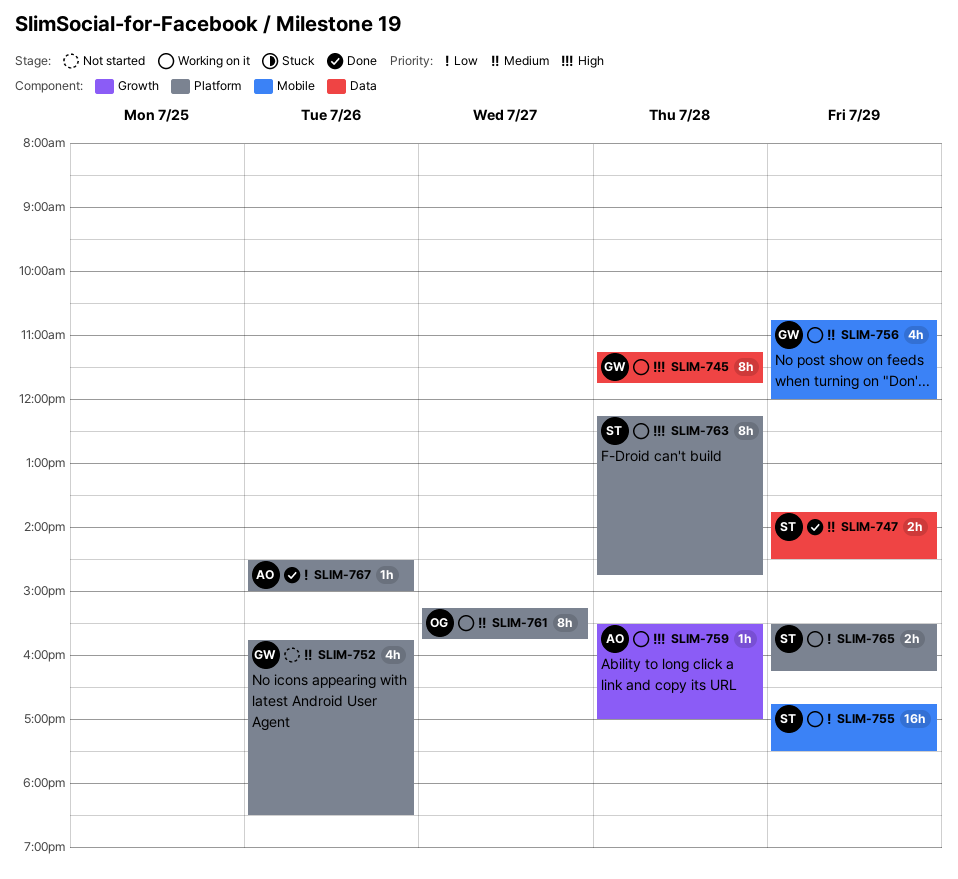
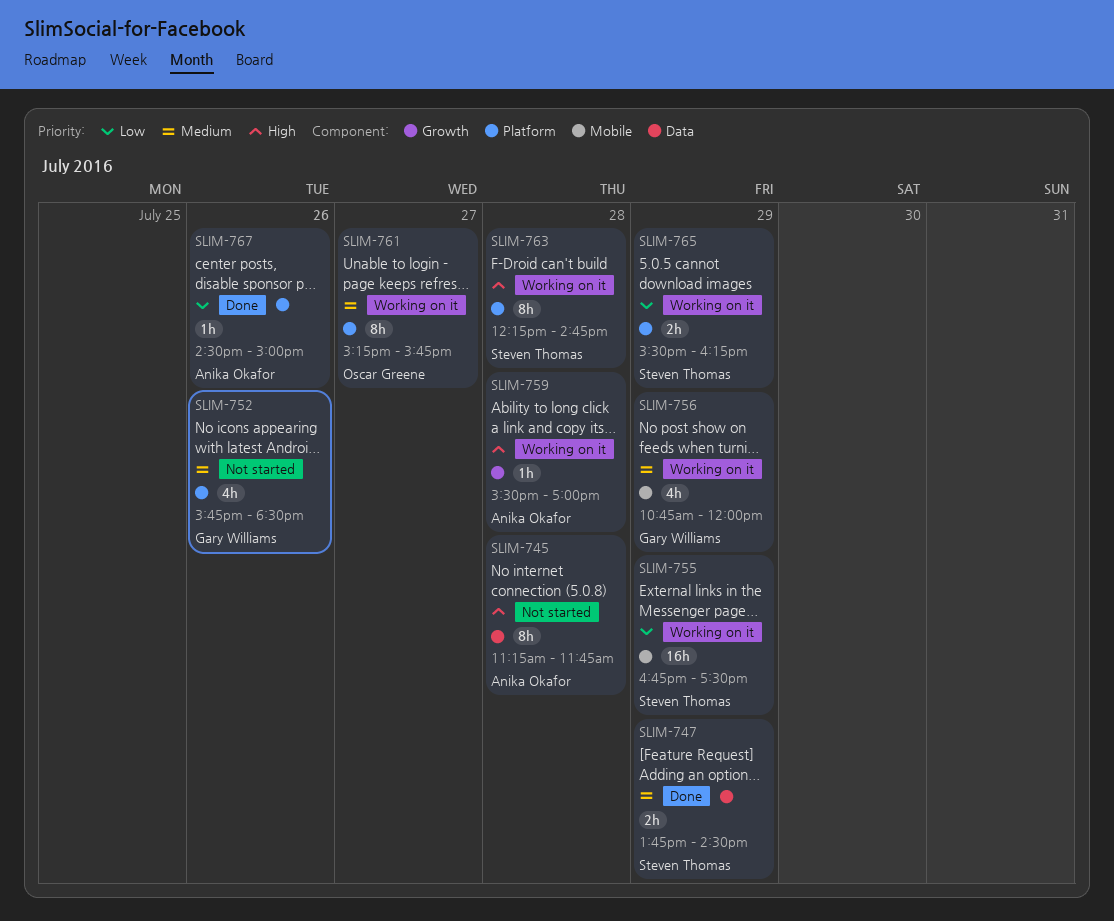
SLIM-745, status: Working on it -> Not started
SLIM-745, owner: Gary Williams -> Anika Okafor

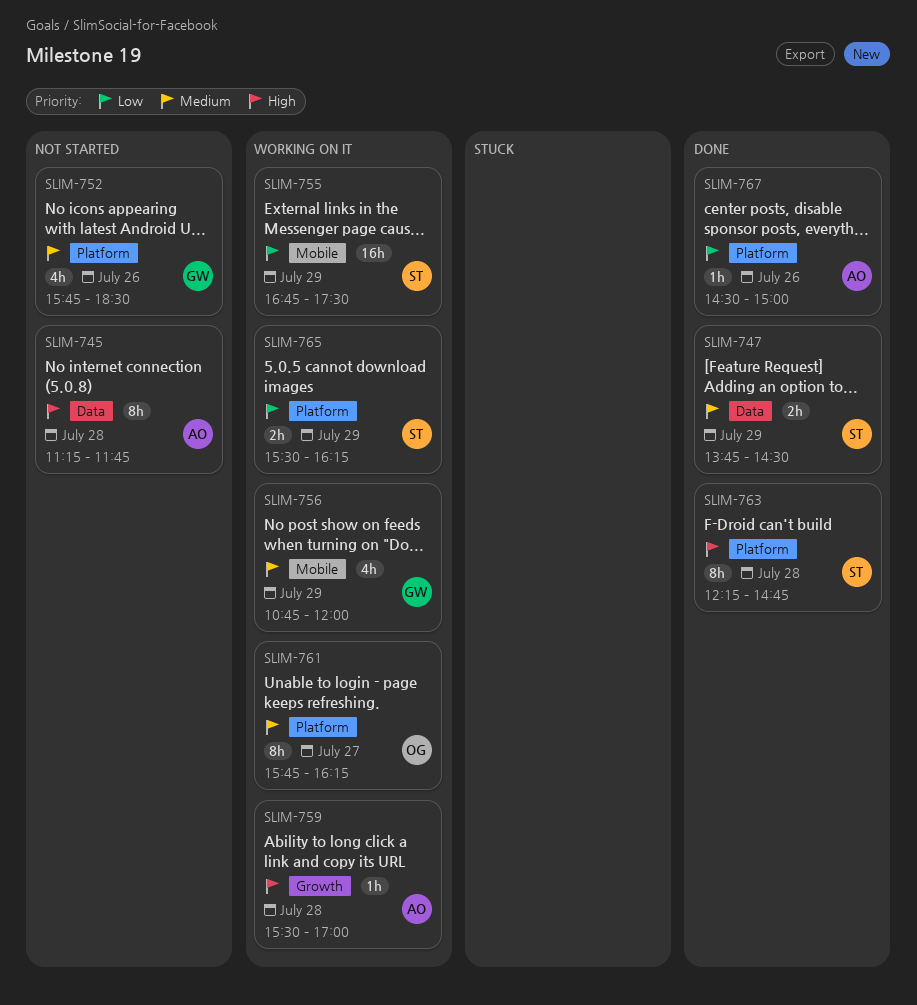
SLIM-761, begins: 15:15 -> 15:45
SLIM-761, ends: 15:45 -> 16:15
SLIM-763, status: Working on it -> Done

